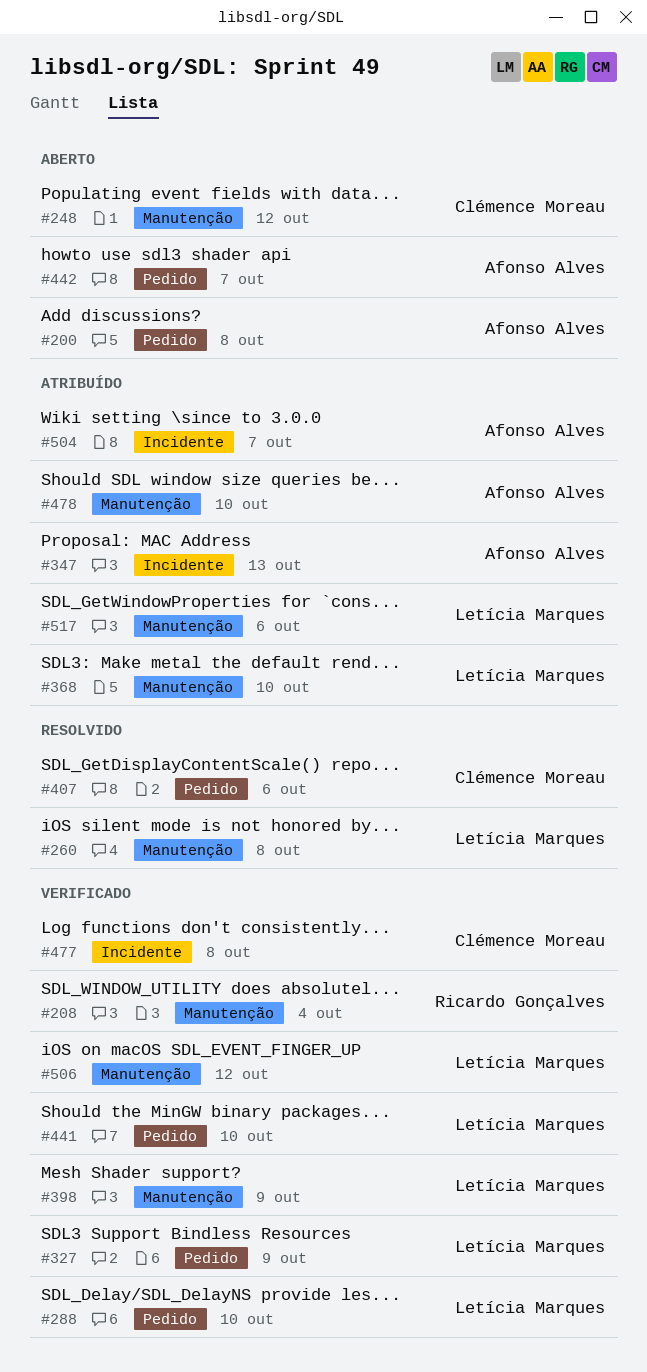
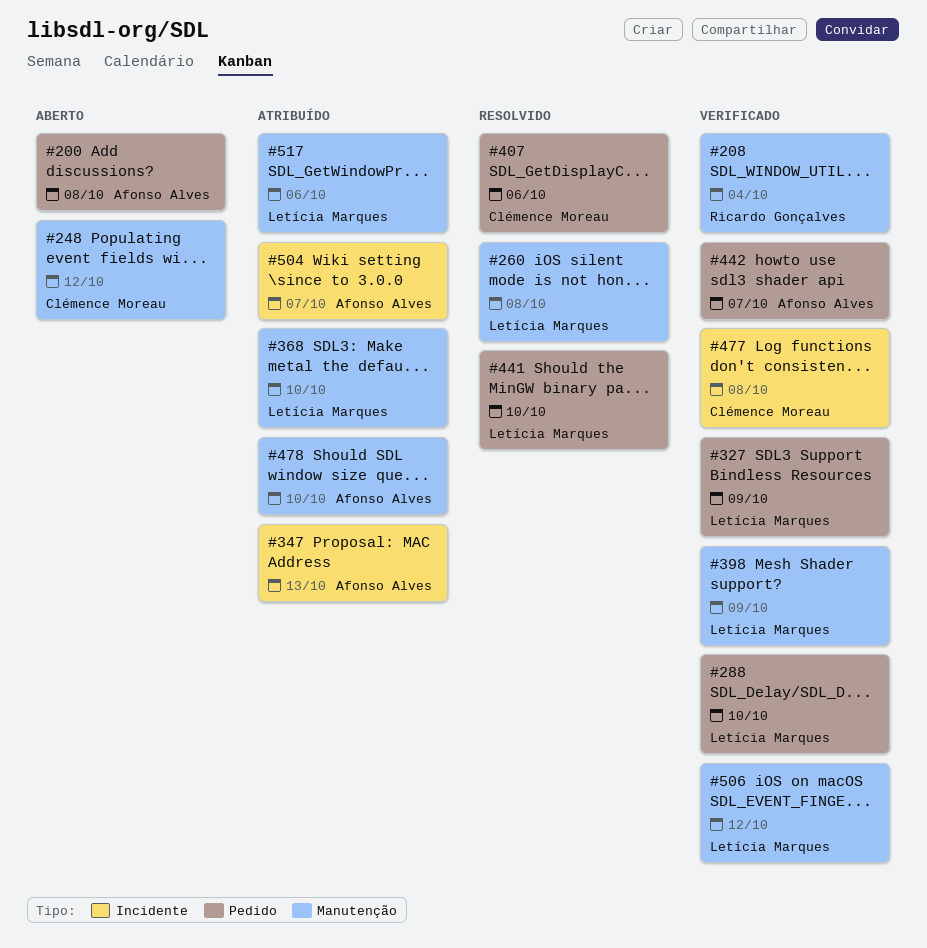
#441, status: Verificado -> Resolvido
#442, status: Aberto -> Verificado

